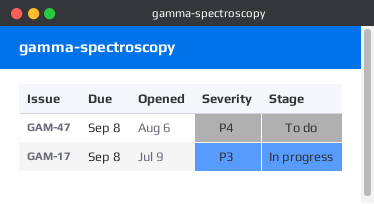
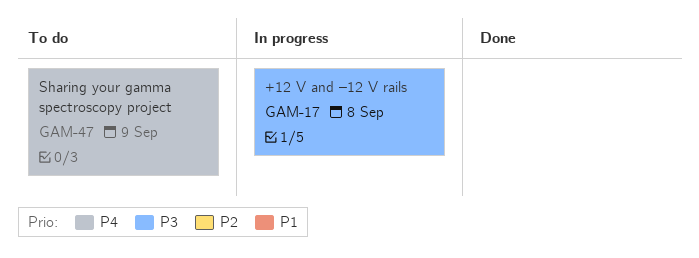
GAM-47, due: Sep 8 -> Sep 9

